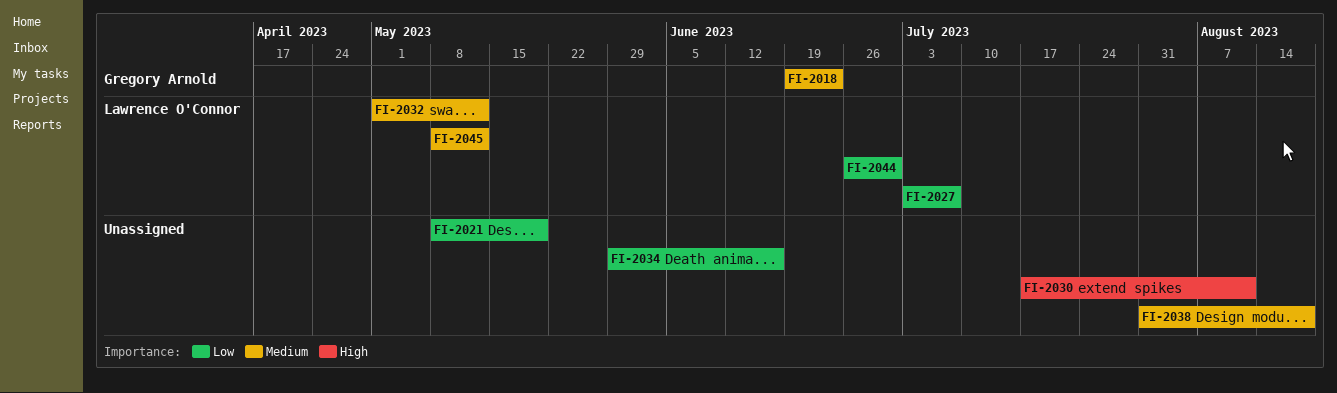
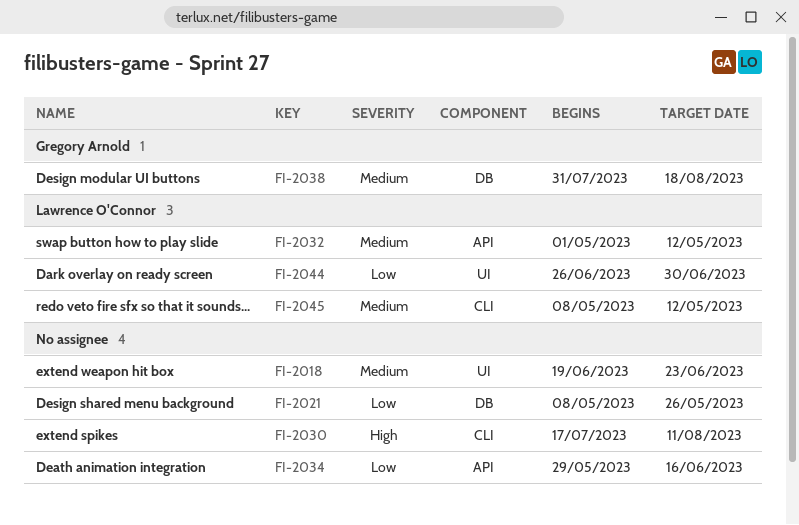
FI-2018, owner: Gregory Arnold -> none
FI-2021, due: May 19 -> May 26
FI-2027: present -> none
FI-2038, owner: none -> Gregory Arnold

